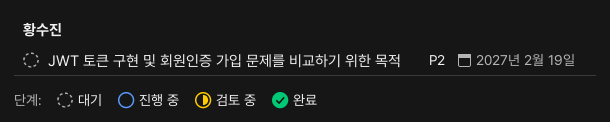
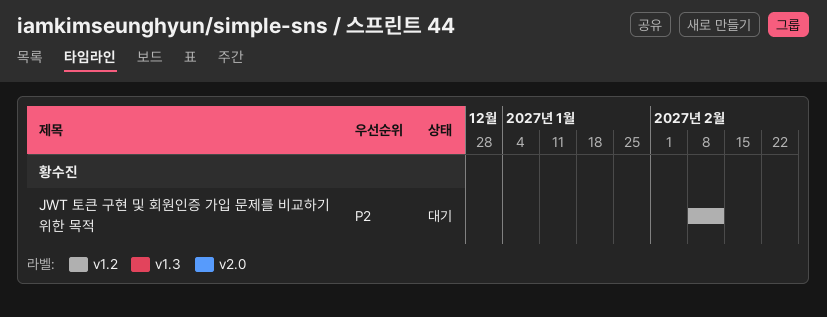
JWT 토큰 구현 및 회원인증 가입 문제를 비교하기 위한 목적, due: Feb 19 -> Feb 12

